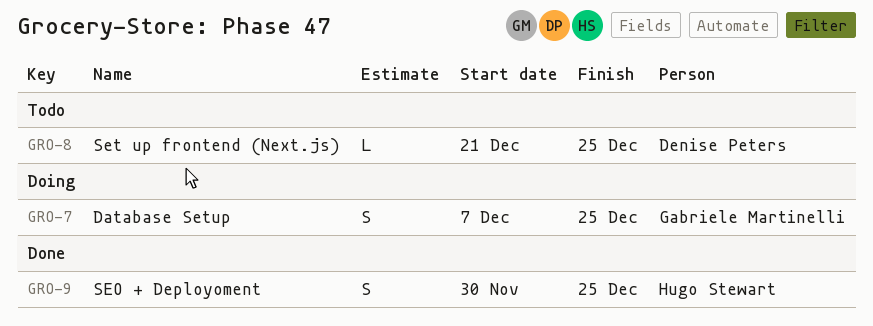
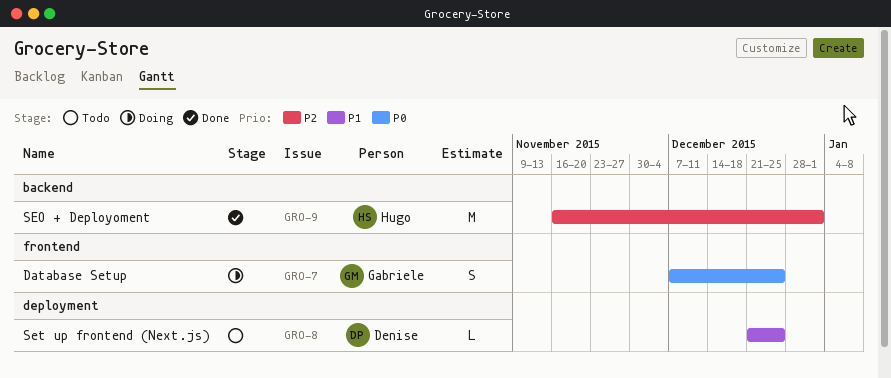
GRO-9, estimate: S -> M
GRO-9, start: Nov 30 -> Nov 16
GRO-9, due: Dec 25 -> Jan 1

